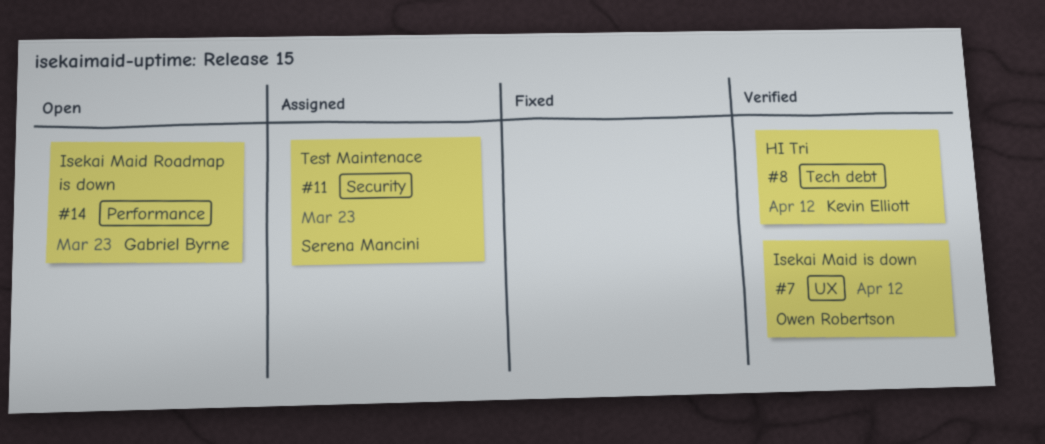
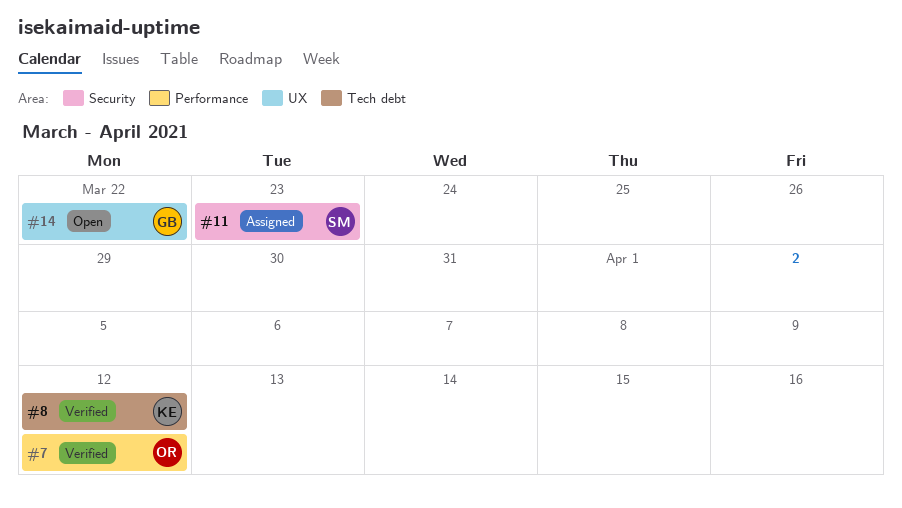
#7, label: UX -> Performance
#14, label: Performance -> UX
#14, due: Mar 23 -> Mar 22

